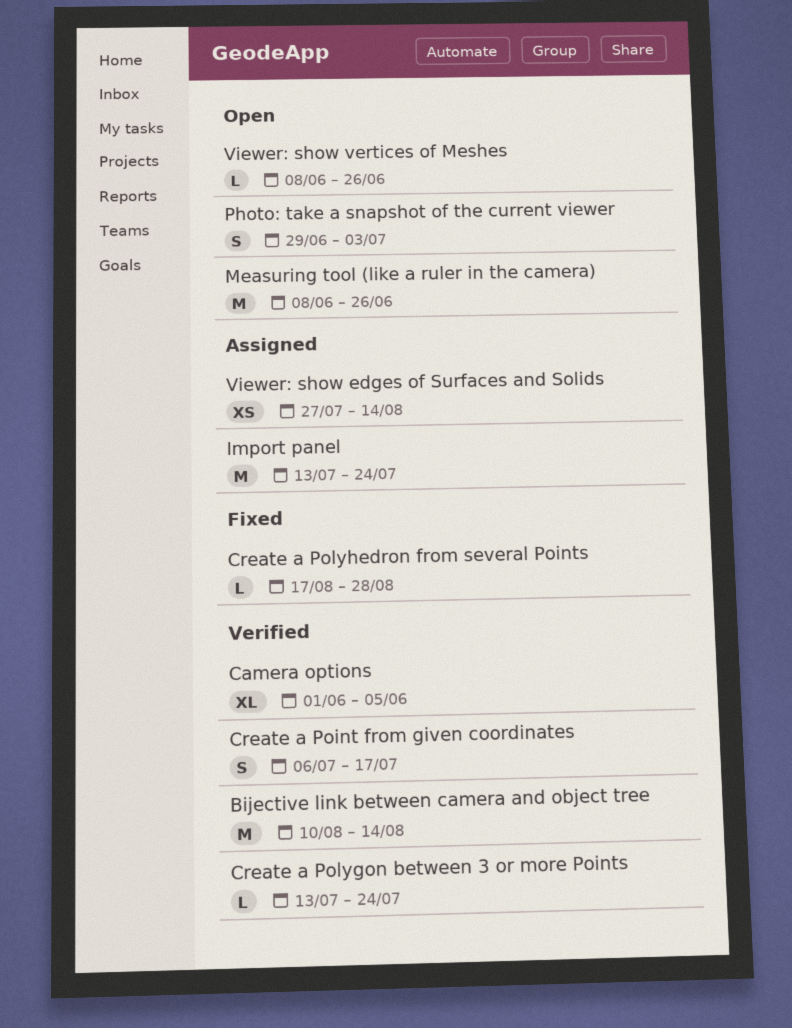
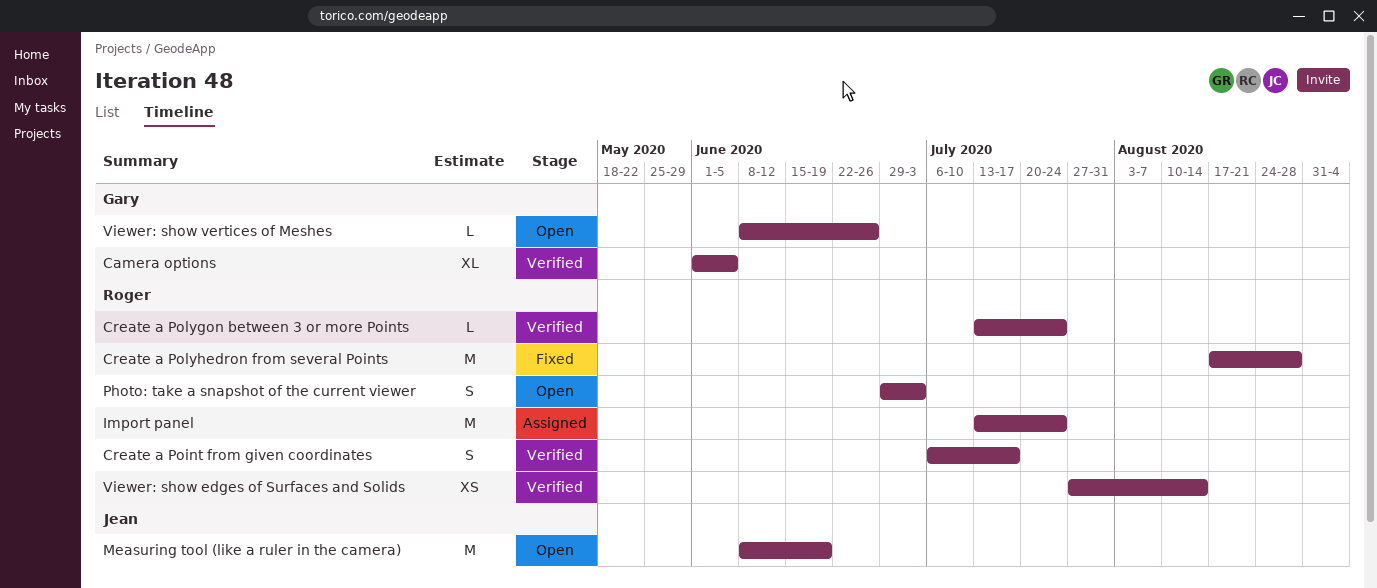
Bijective link between camera and object tree: present -> none
Create a Polyhedron from several Points, estimate: L -> M
Measuring tool (like a ruler in the camera), due: Jun 26 -> Jun 19
Viewer: show edges of Surfaces and Solids, status: Assigned -> Verified

